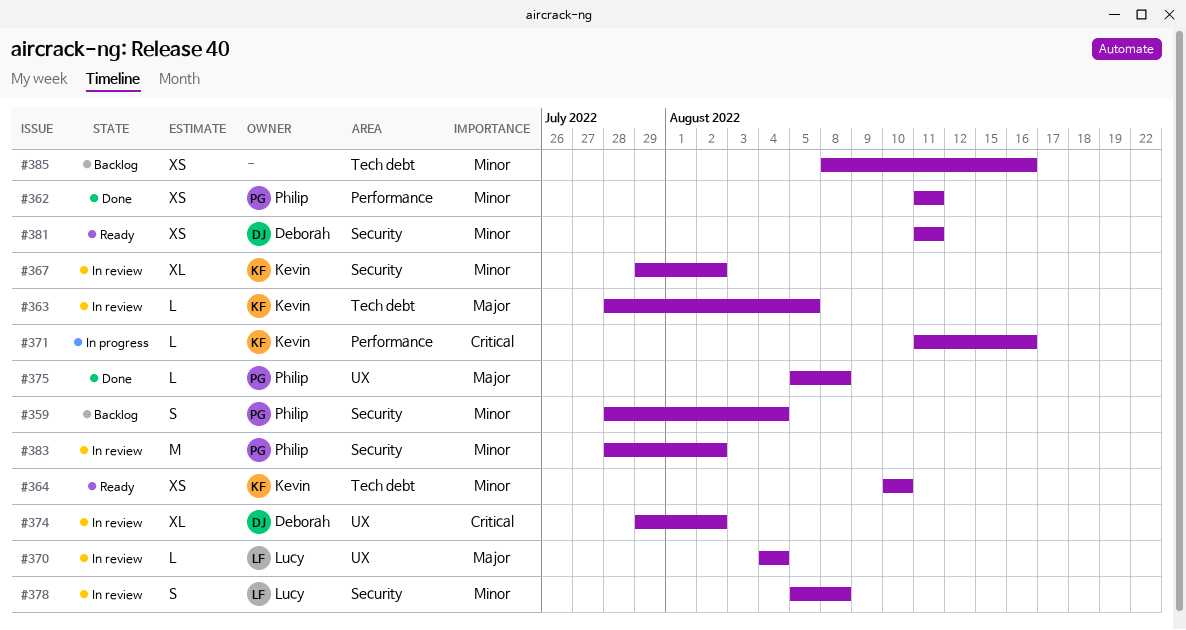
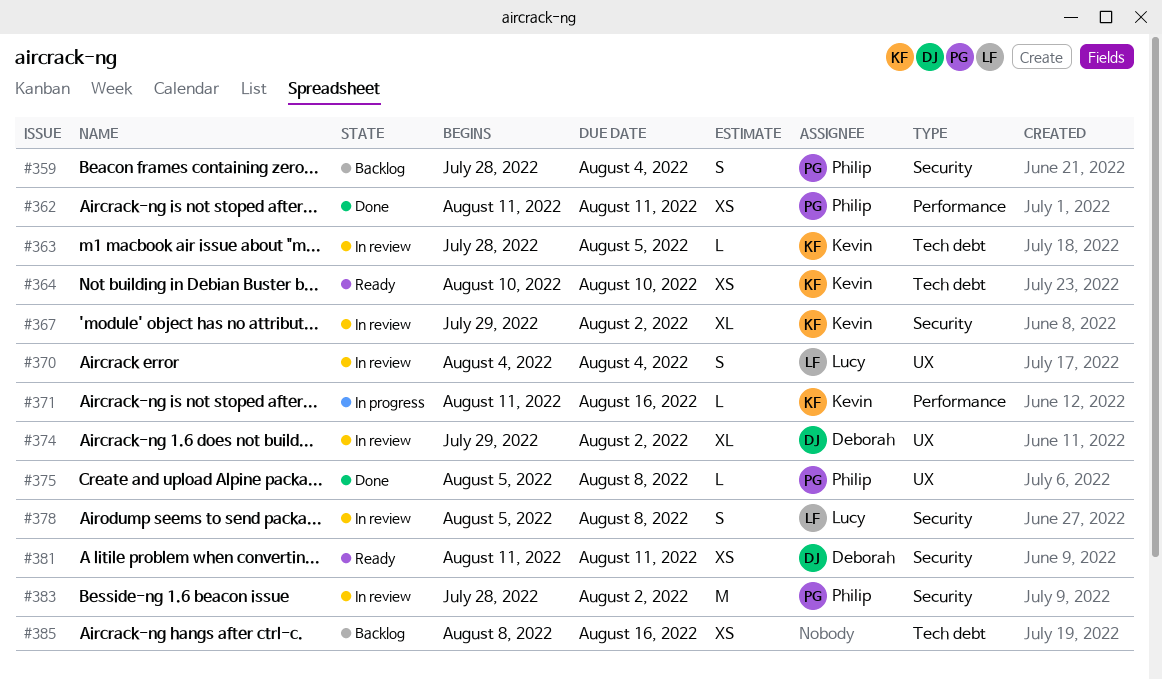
#370, estimate: L -> S

